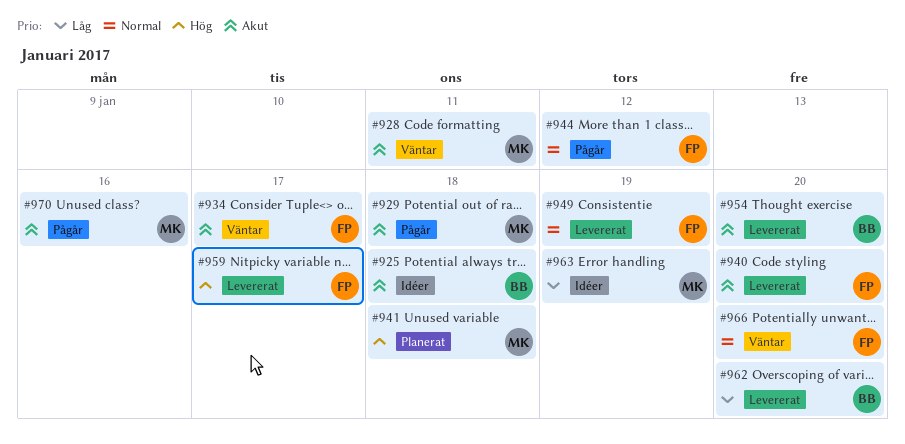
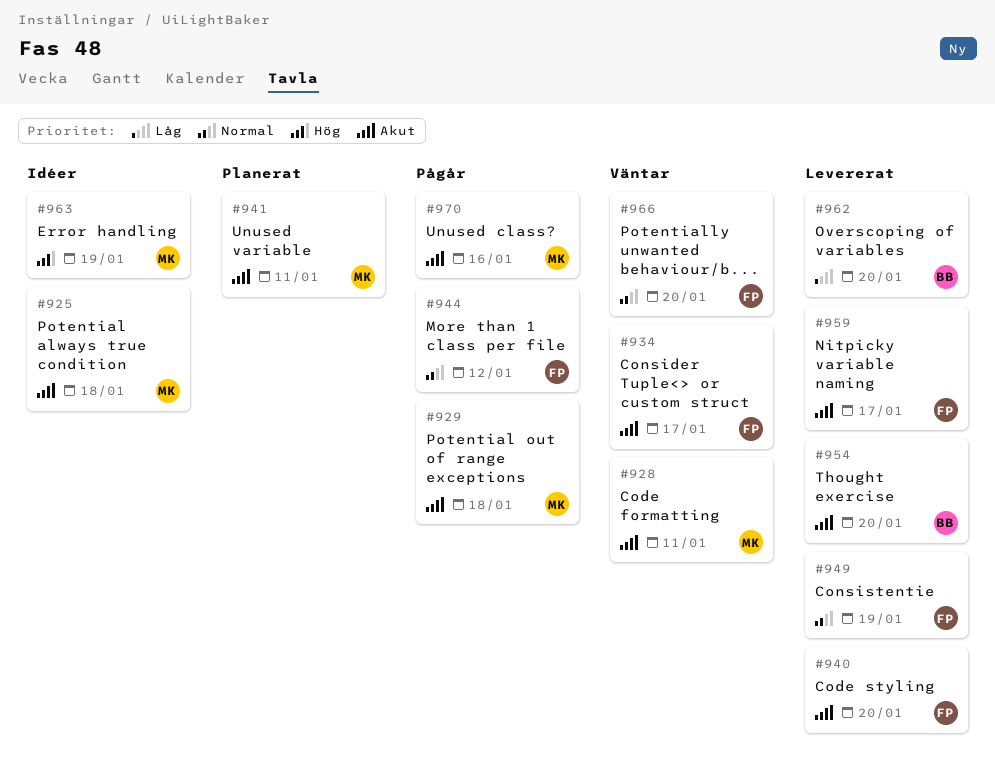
#925, owner: BB -> MK
#941, priority: Hög -> Akut
#941, due: Jan 18 -> Jan 11
#959, priority: Hög -> Akut
#963, priority: Låg -> Hög

